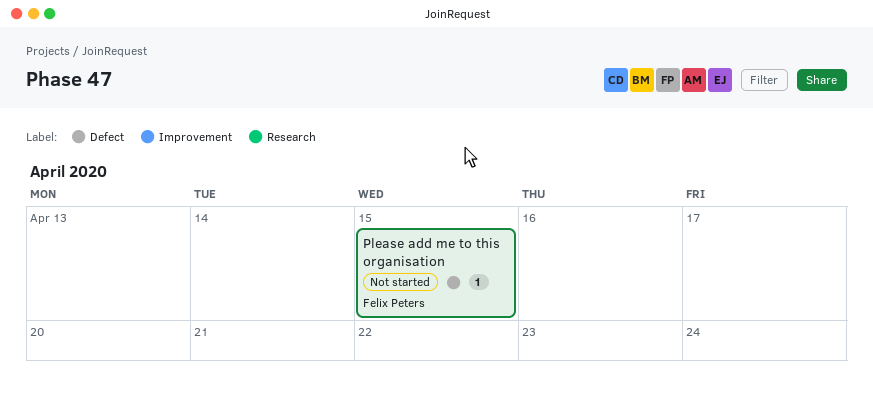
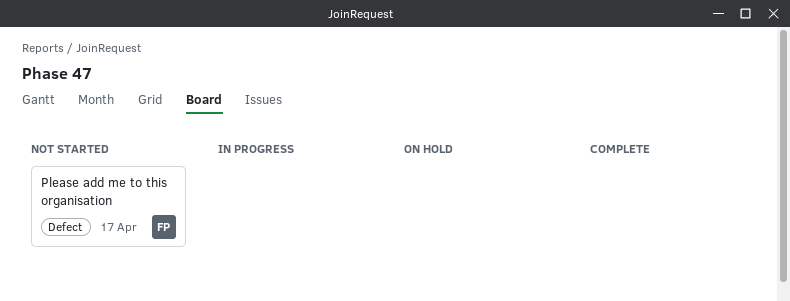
Please add me to this organisation, due: Apr 15 -> Apr 17

